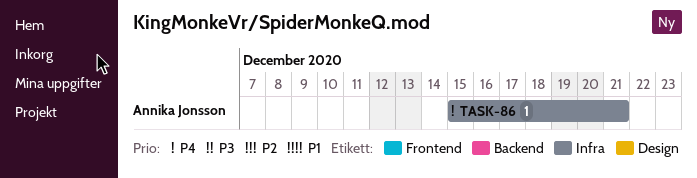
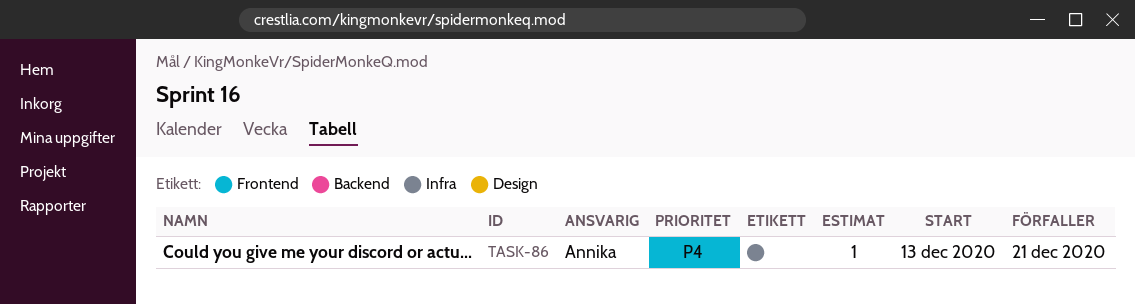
TASK-86, start: Dec 15 -> Dec 13

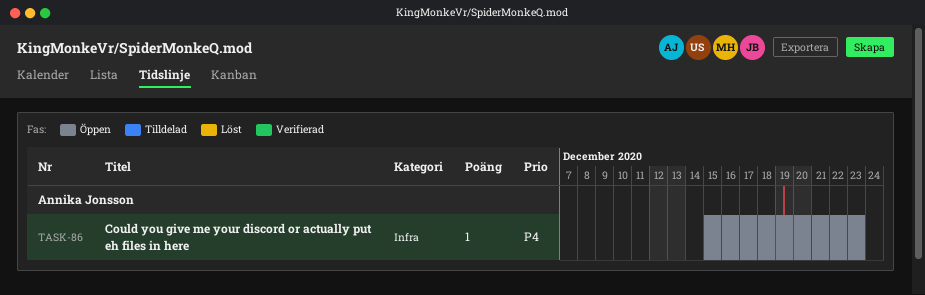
TASK-86, start: Dec 13 -> Dec 15
TASK-86, due: Dec 21 -> Dec 23

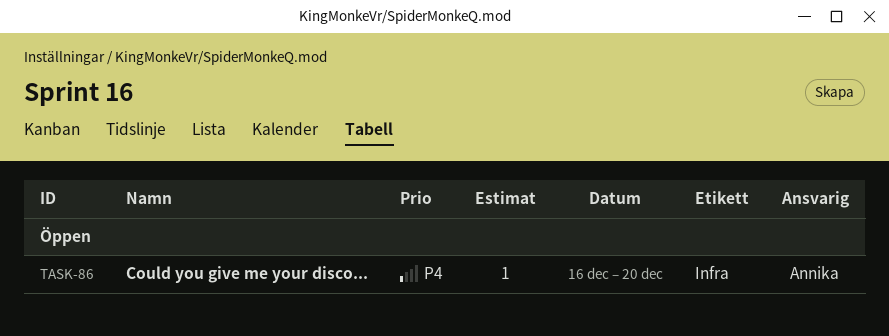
TASK-86, start: Dec 15 -> Dec 16
TASK-86, due: Dec 23 -> Dec 20

